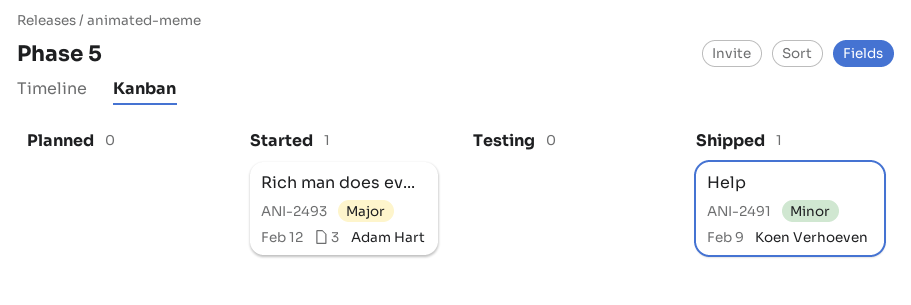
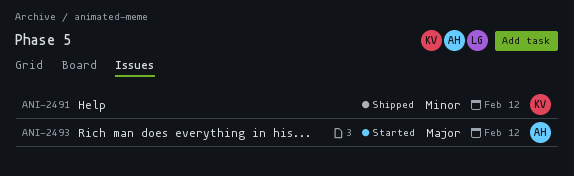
ANI-2491, due: Feb 9 -> Feb 12

